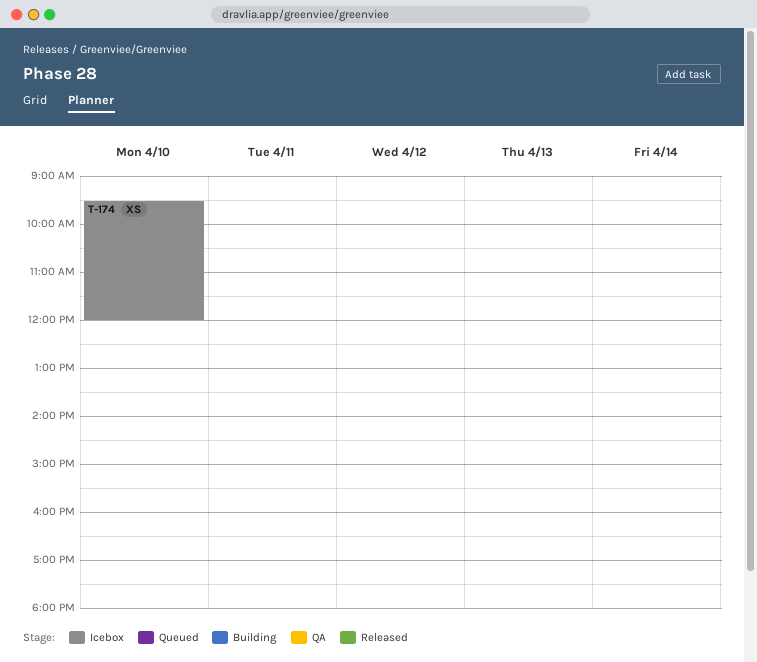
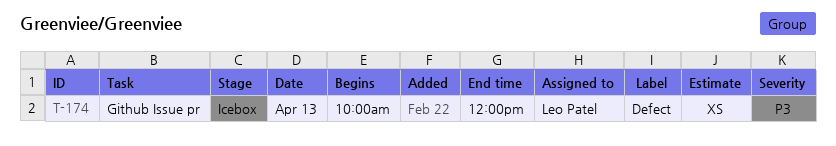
T-174, day: Apr 10 -> Apr 13
T-174, begins: 09:30 -> 10:00

